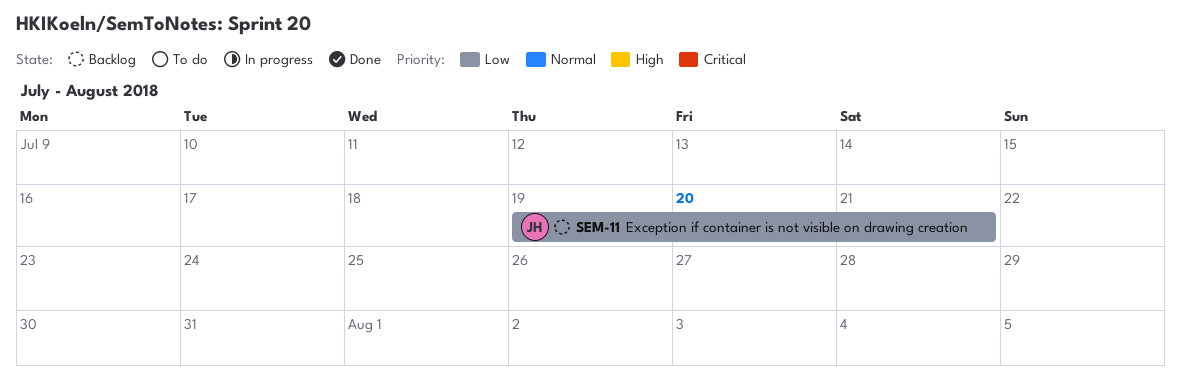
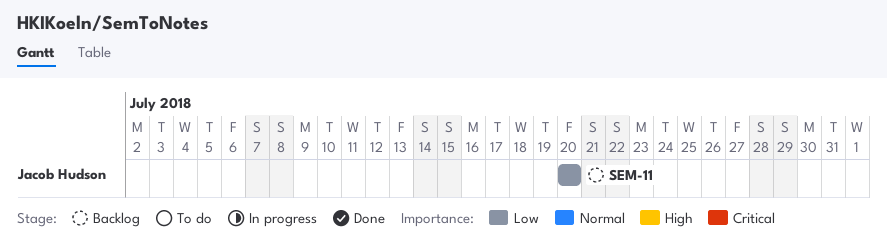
SEM-11, start: Jul 19 -> Jul 20
SEM-11, due: Jul 21 -> Jul 20

